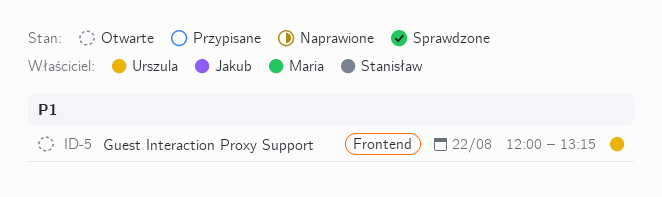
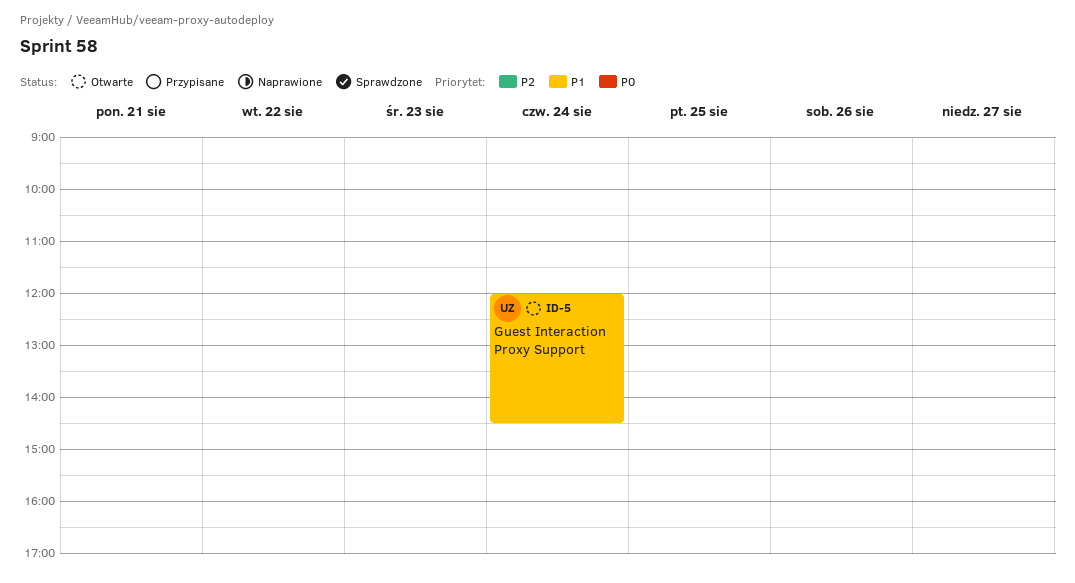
ID-5, day: Aug 22 -> Aug 24
ID-5, ends: 13:15 -> 14:30

